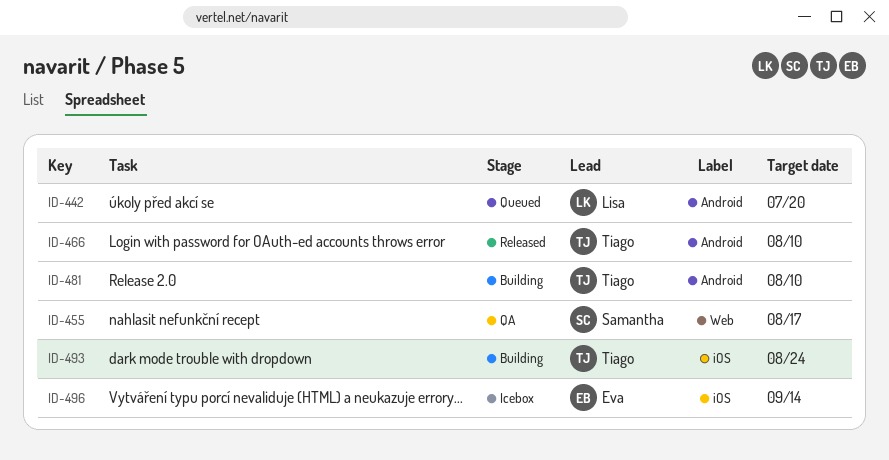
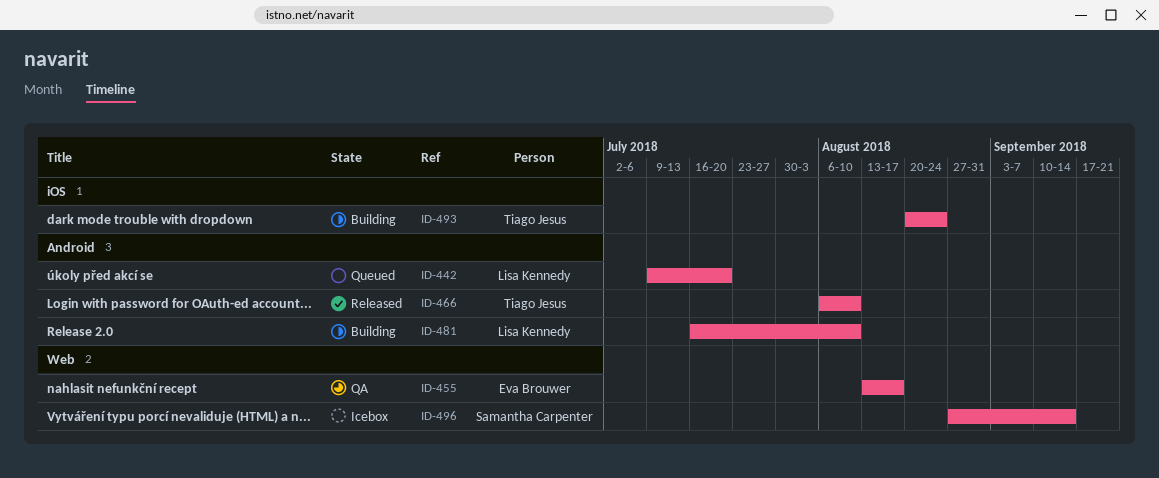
ID-455, owner: Samantha Carpenter -> Eva Brouwer
ID-481, owner: Tiago Jesus -> Lisa Kennedy
ID-496, owner: Eva Brouwer -> Samantha Carpenter
ID-496, label: iOS -> Web

